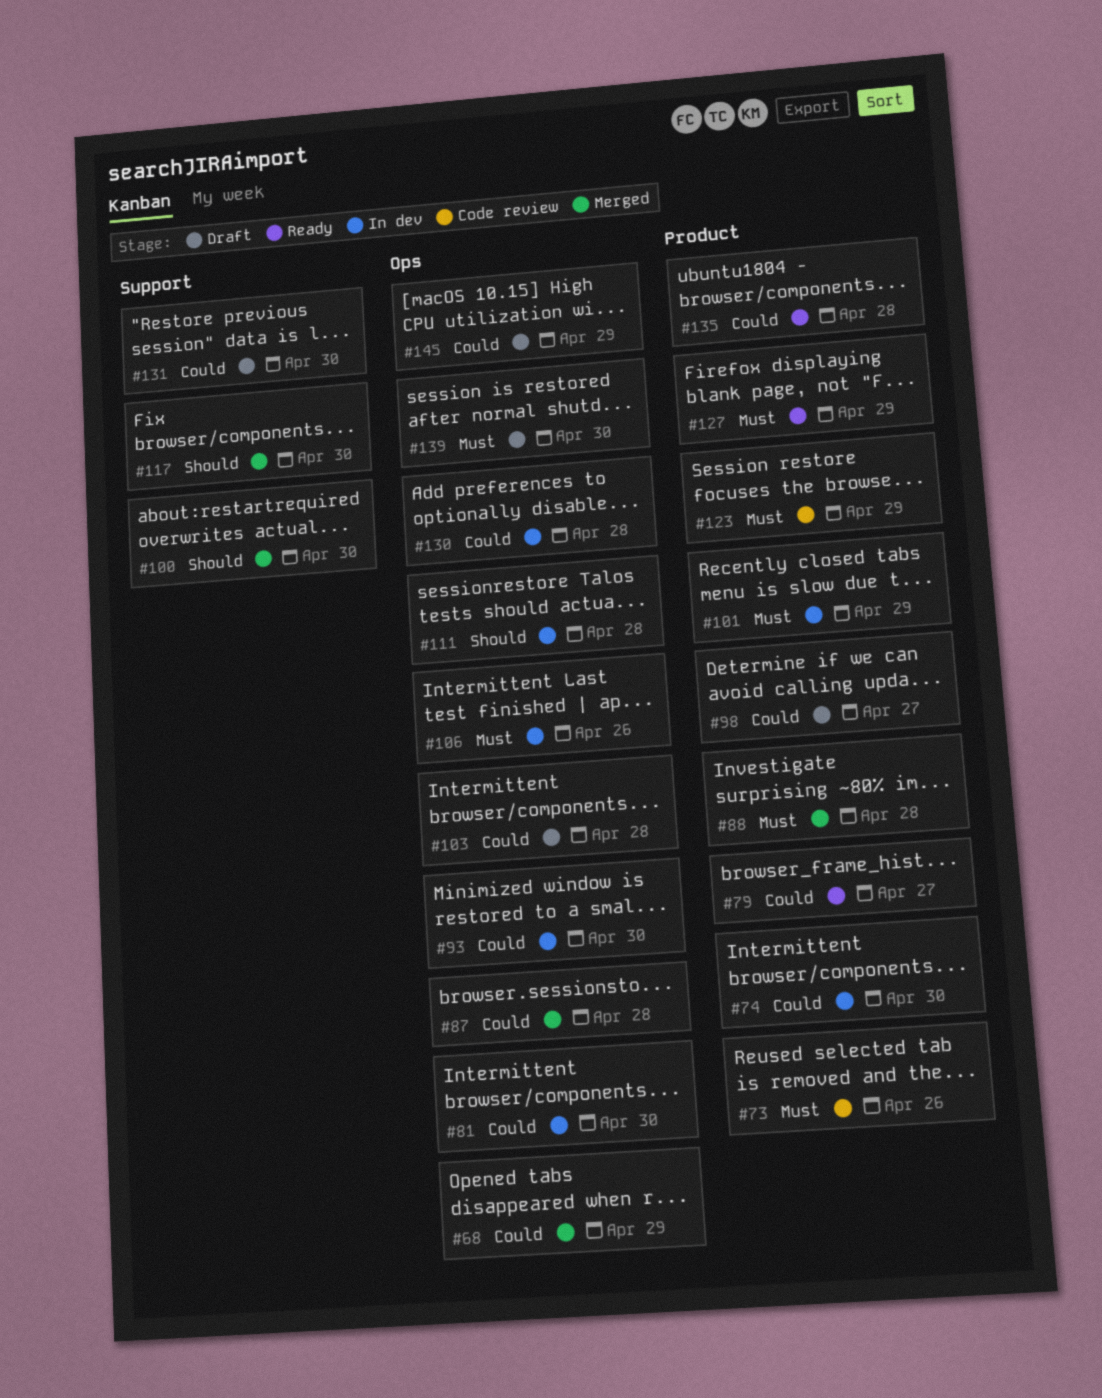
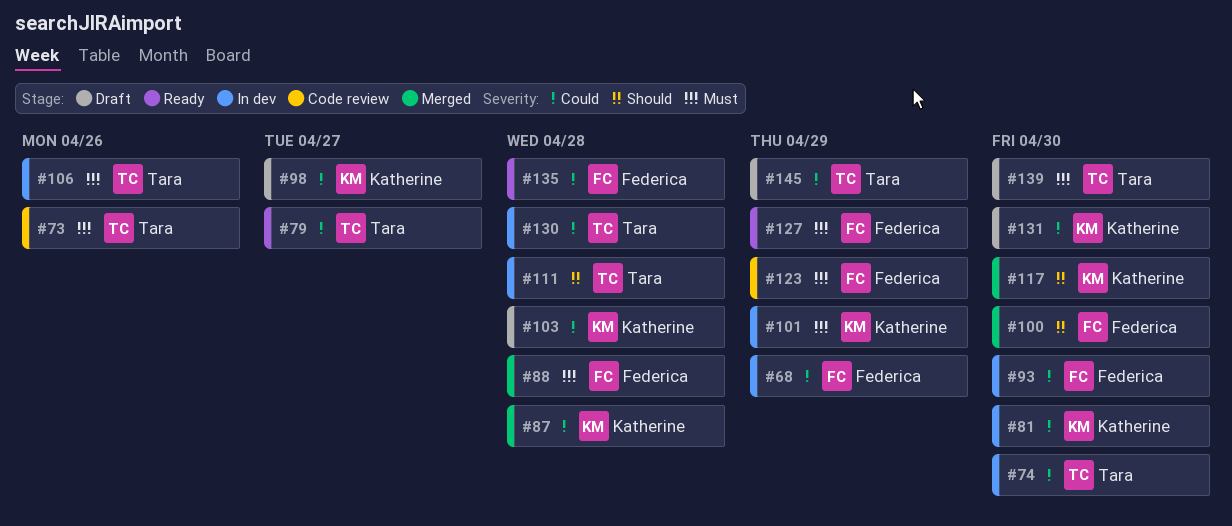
#68, status: Merged -> In dev

